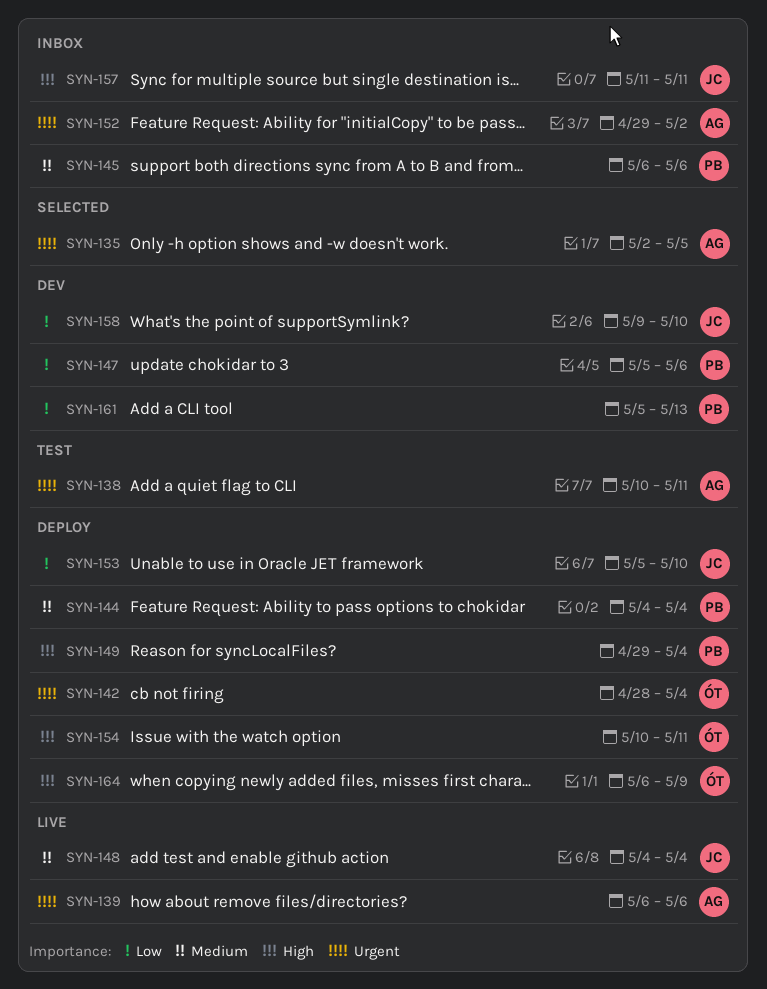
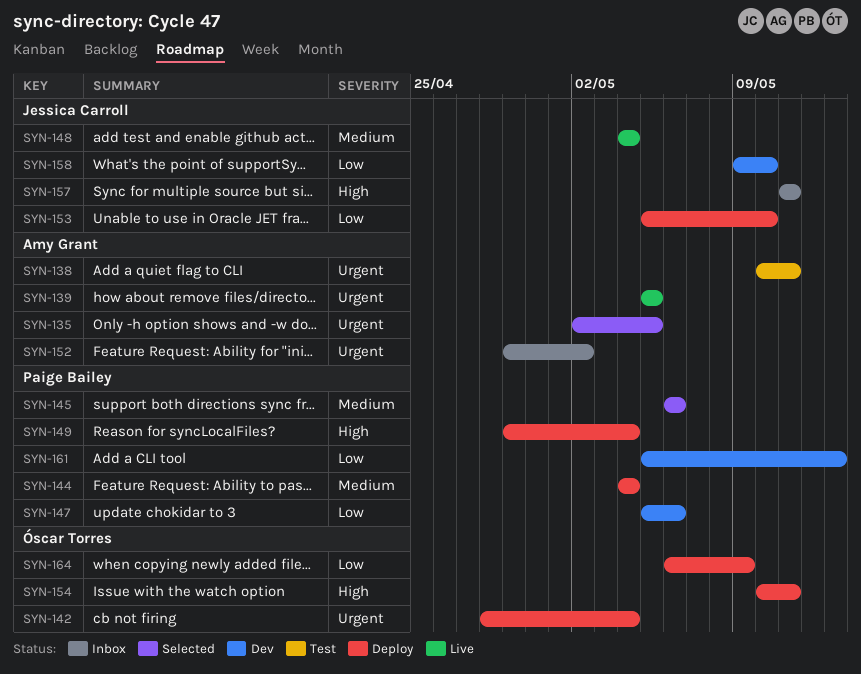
SYN-139, start: May 6 -> May 5
SYN-139, due: May 6 -> May 5
SYN-145, status: Inbox -> Selected
SYN-164, priority: High -> Low

